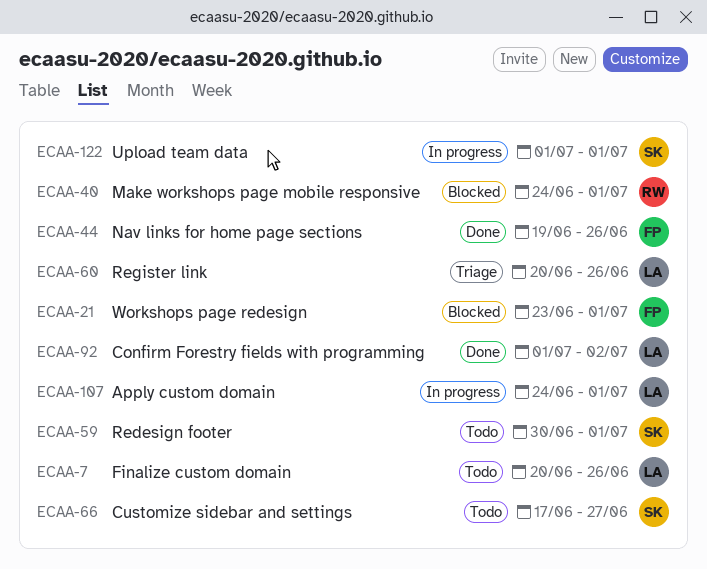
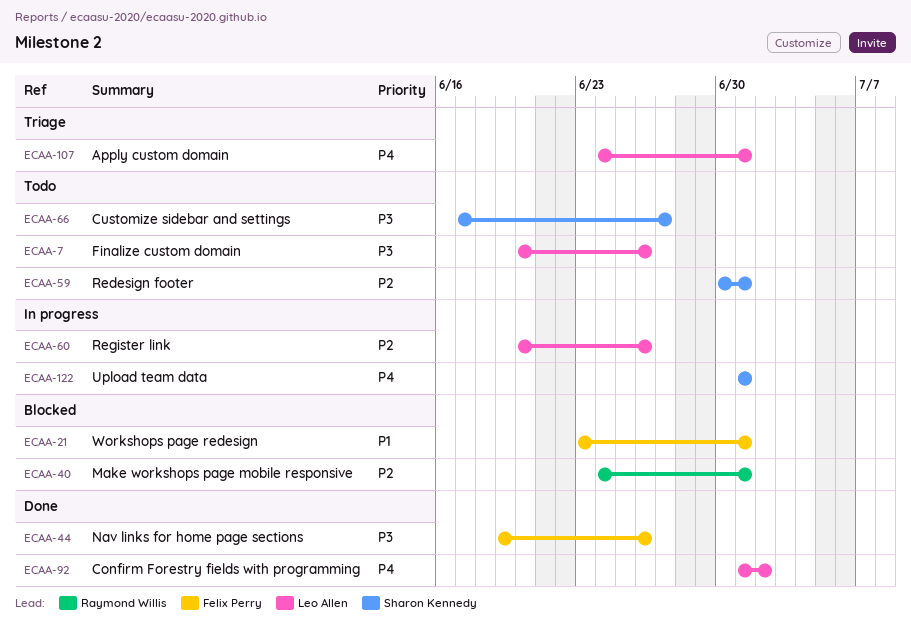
ECAA-60, status: Triage -> In progress
ECAA-107, status: In progress -> Triage

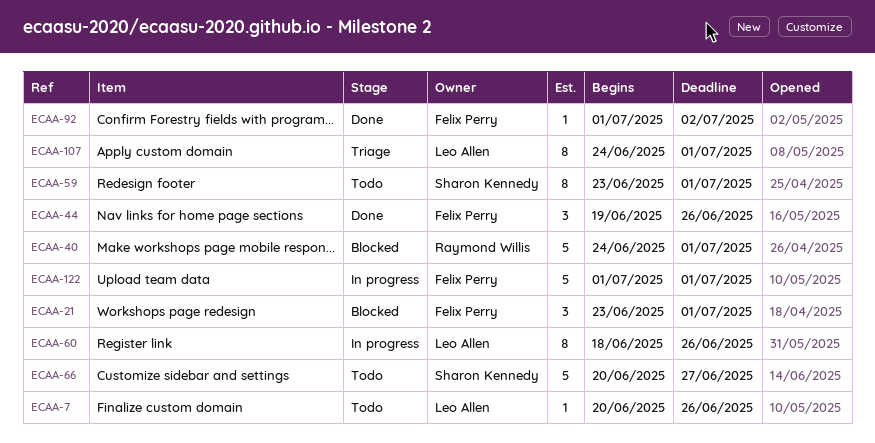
ECAA-59, start: Jun 30 -> Jun 23
ECAA-60, start: Jun 20 -> Jun 18
ECAA-66, start: Jun 17 -> Jun 20
ECAA-92, owner: Leo Allen -> Felix Perry
ECAA-122, owner: Sharon Kennedy -> Felix Perry

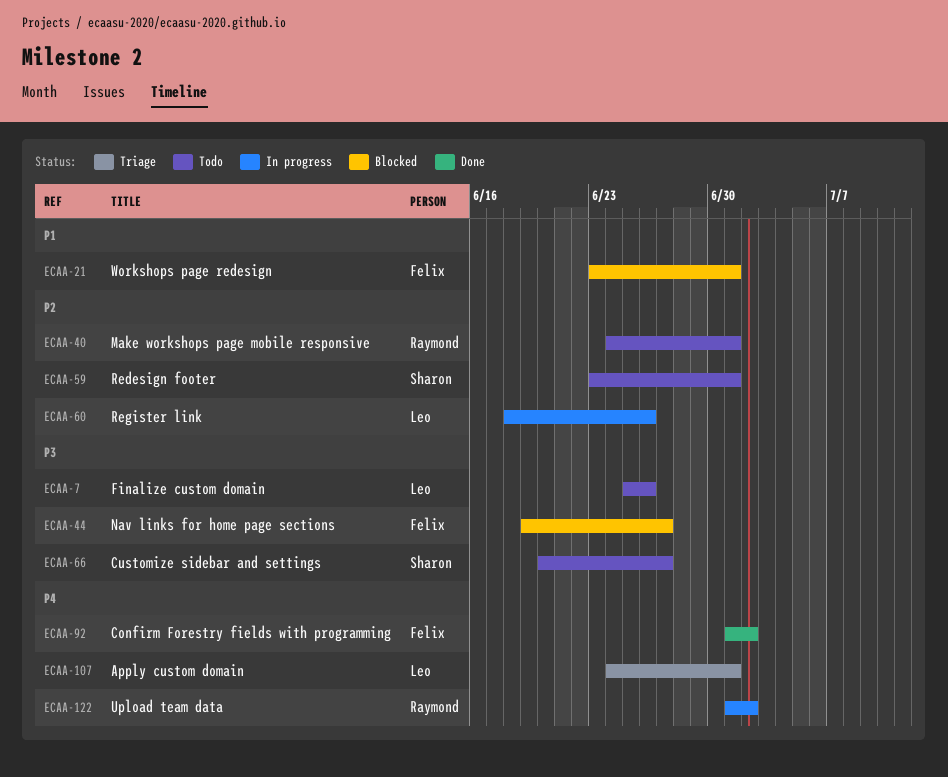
ECAA-7, start: Jun 20 -> Jun 25
ECAA-40, status: Blocked -> Todo
ECAA-44, status: Done -> Blocked
ECAA-44, due: Jun 26 -> Jun 27
ECAA-122, owner: Felix Perry -> Raymond Willis
ECAA-122, due: Jul 1 -> Jul 2

